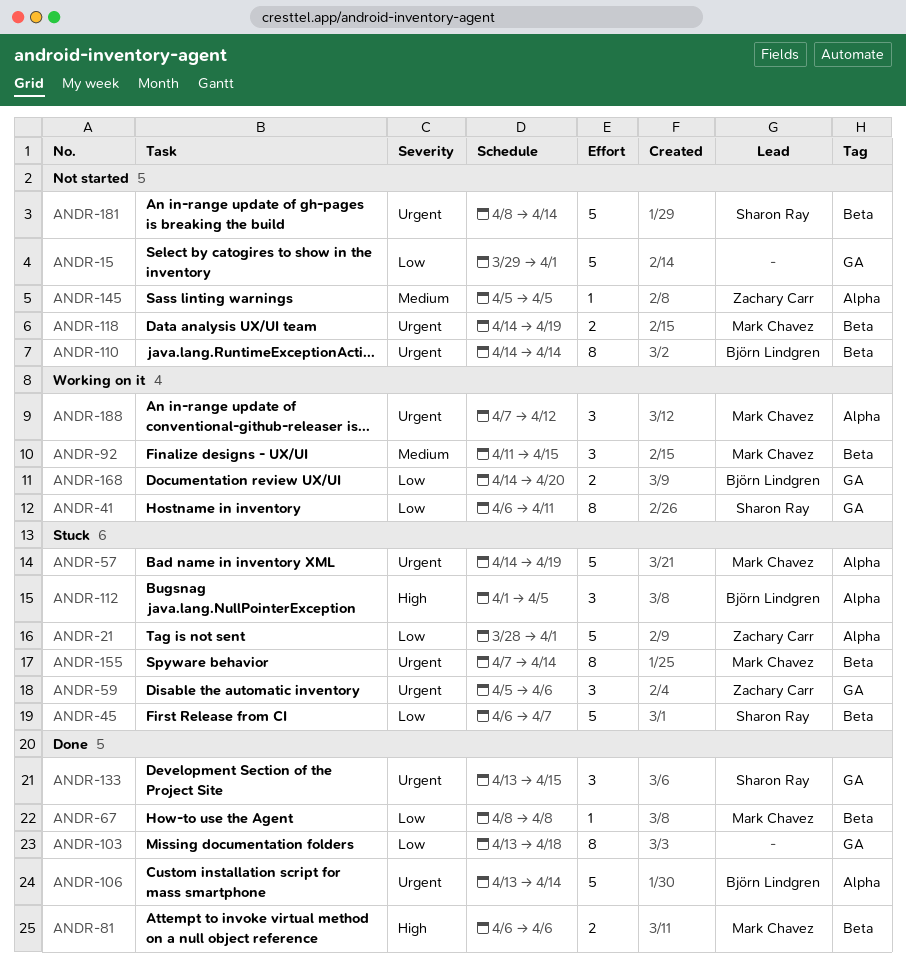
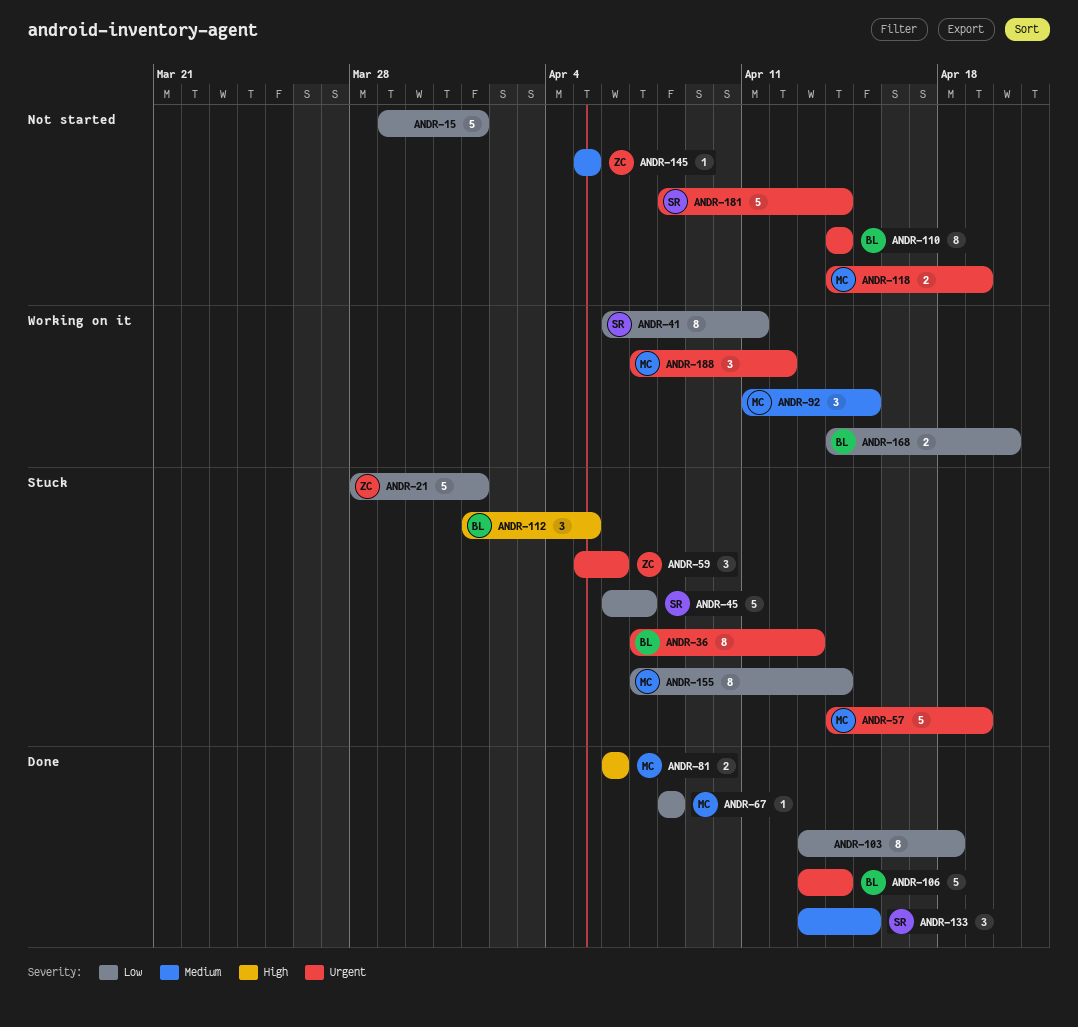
ANDR-36: none -> present
ANDR-133, priority: Urgent -> Medium
ANDR-155, priority: Urgent -> Low

